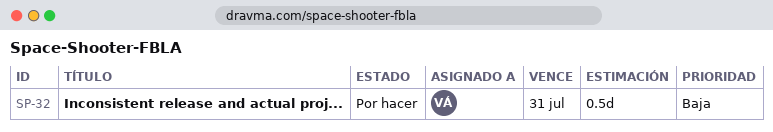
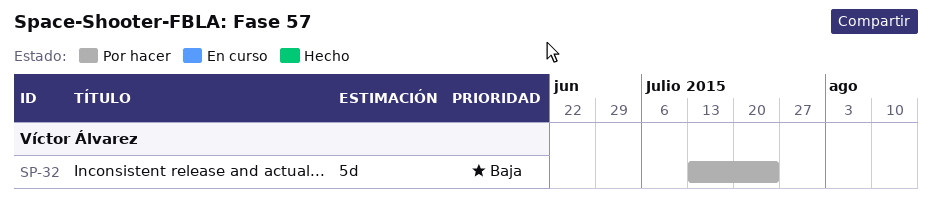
SP-32, estimate: 0.5d -> 5d
SP-32, due: Jul 31 -> Jul 24

